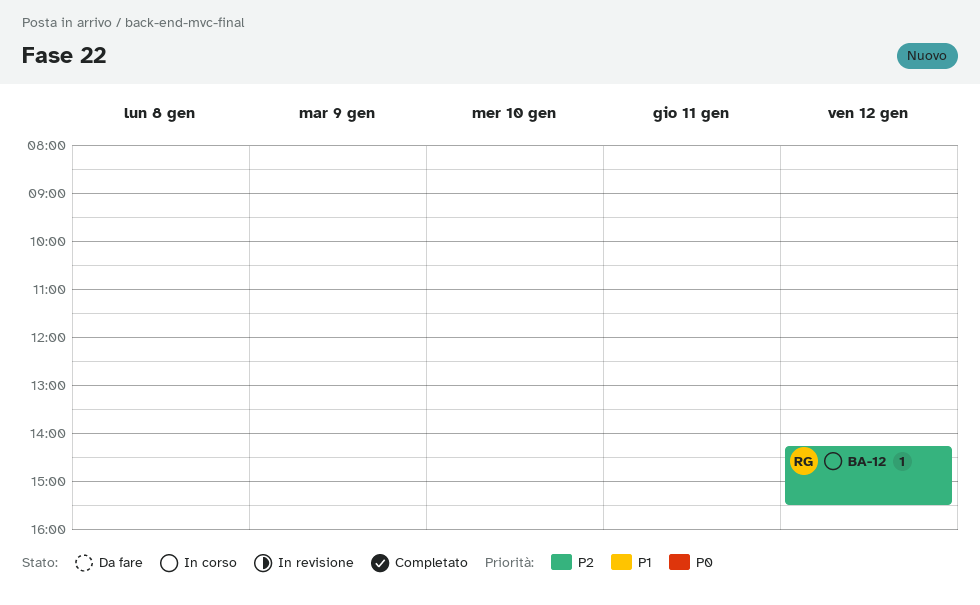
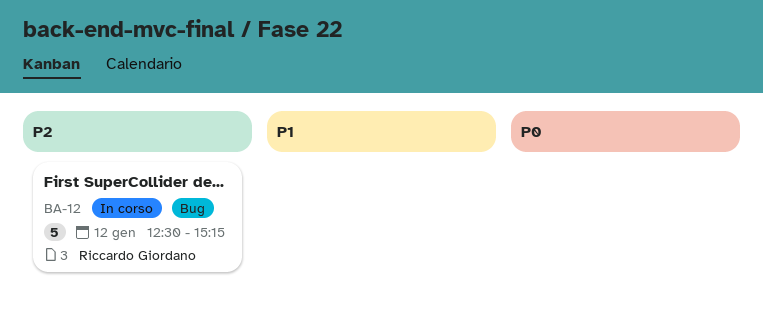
BA-12, estimate: 1 -> 5
BA-12, begins: 14:15 -> 12:30
BA-12, ends: 15:30 -> 15:15

